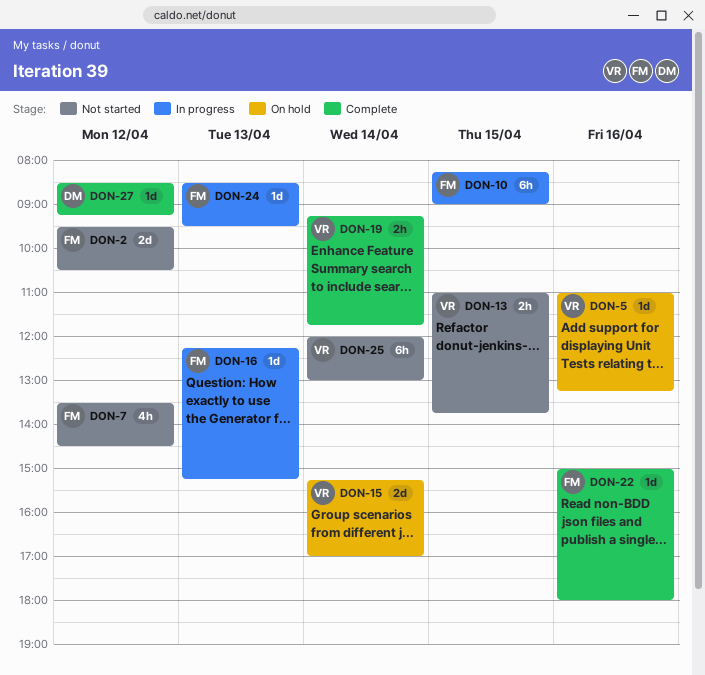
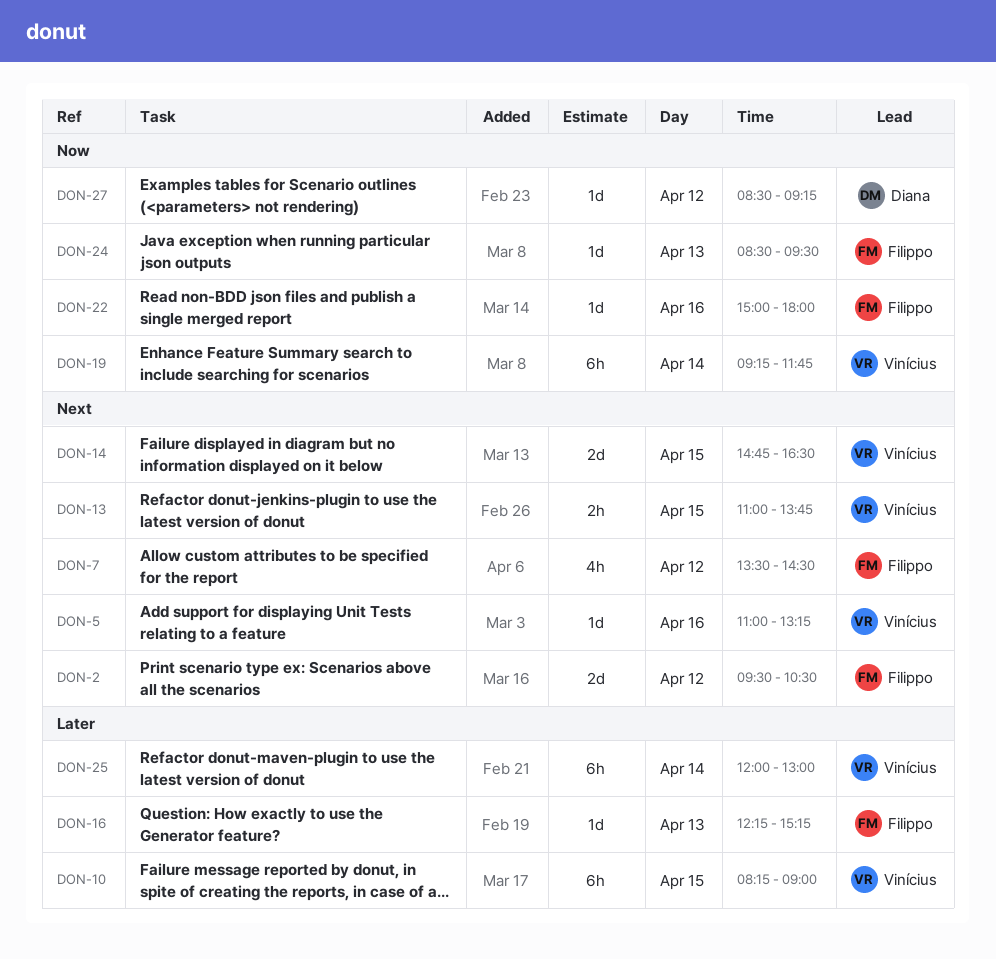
DON-10, owner: Filippo -> Vinícius
DON-14: none -> present
DON-15: present -> none
DON-19, estimate: 2h -> 6h

